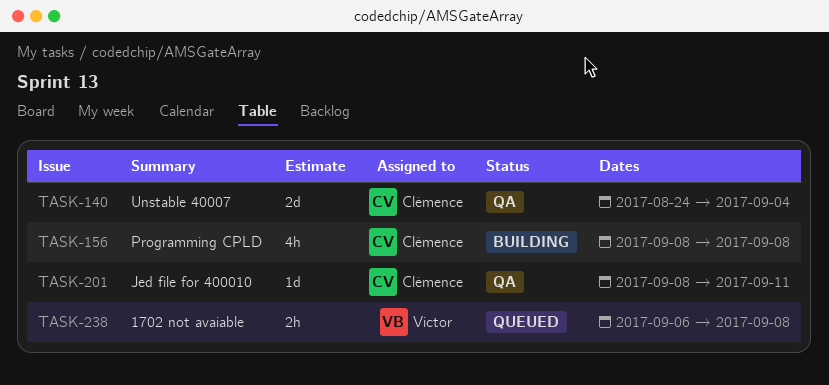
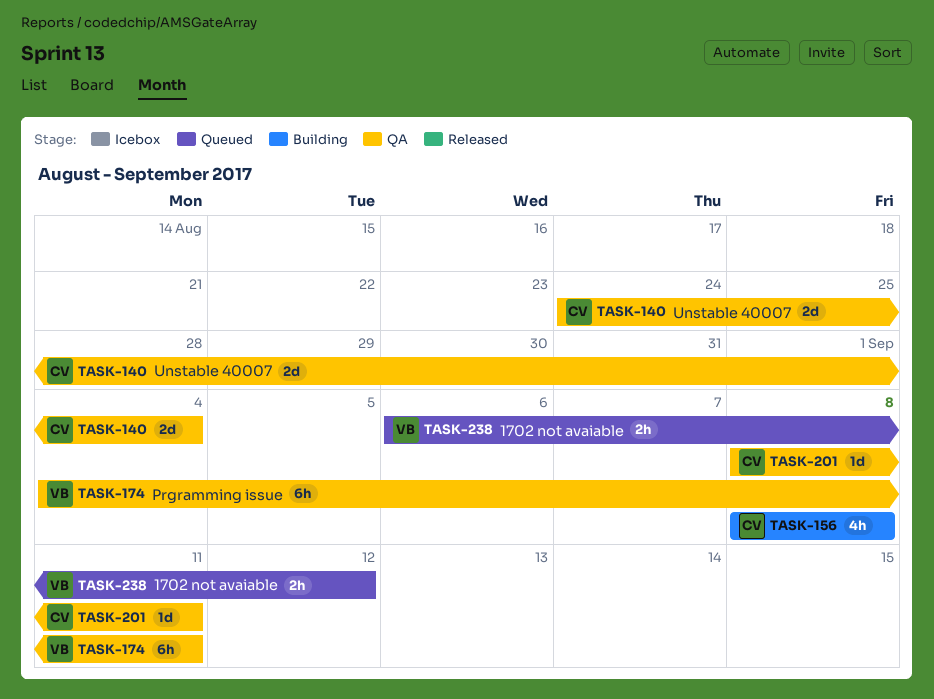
TASK-174: none -> present
TASK-238, due: Sep 8 -> Sep 12

